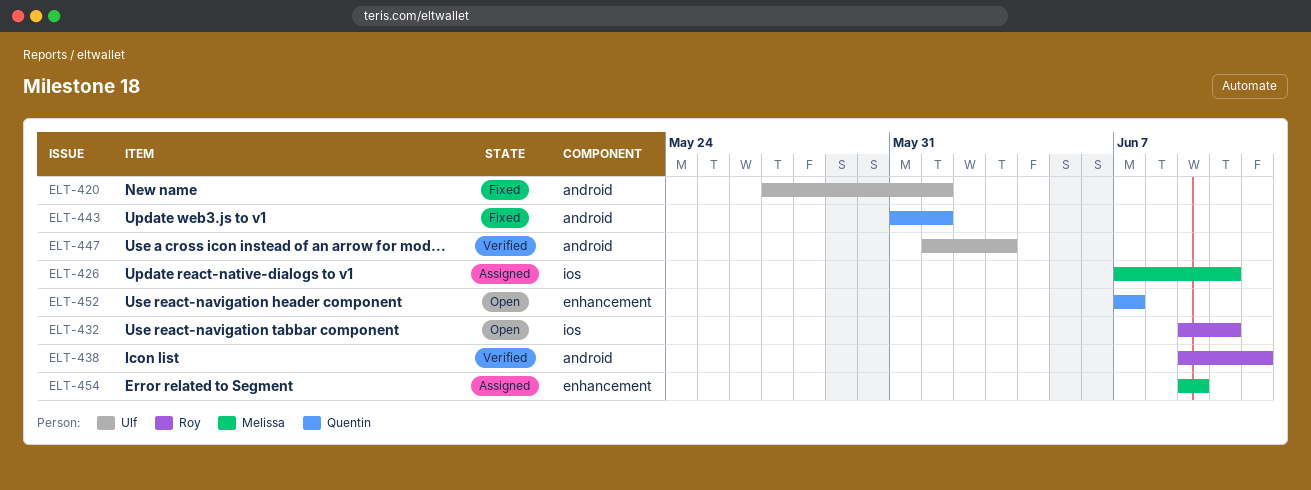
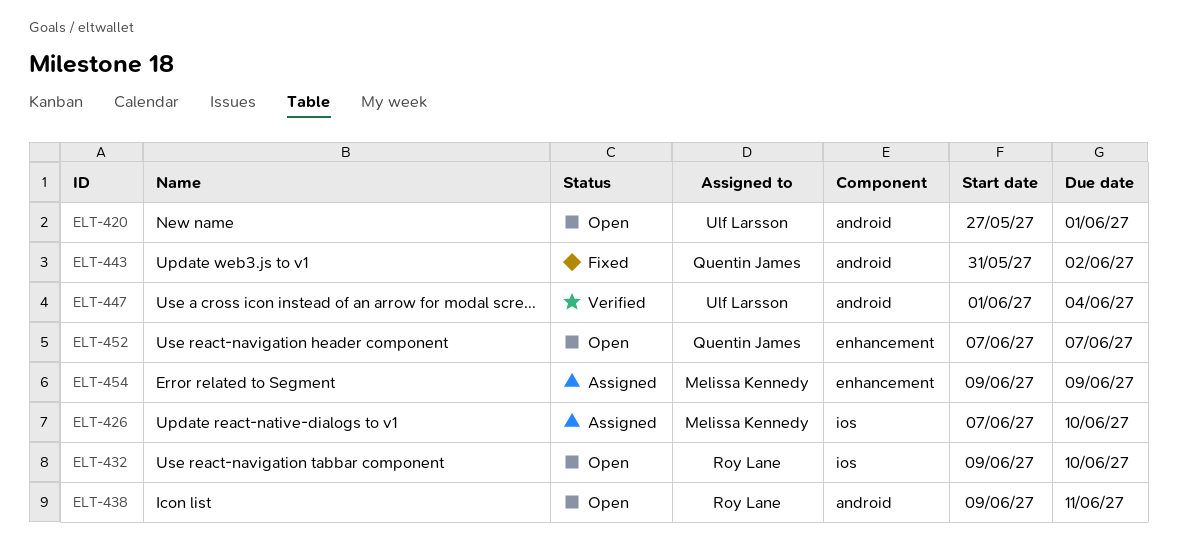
ELT-420, status: Fixed -> Open
ELT-438, status: Verified -> Open
ELT-443, due: Jun 1 -> Jun 2
ELT-447, due: Jun 3 -> Jun 4

